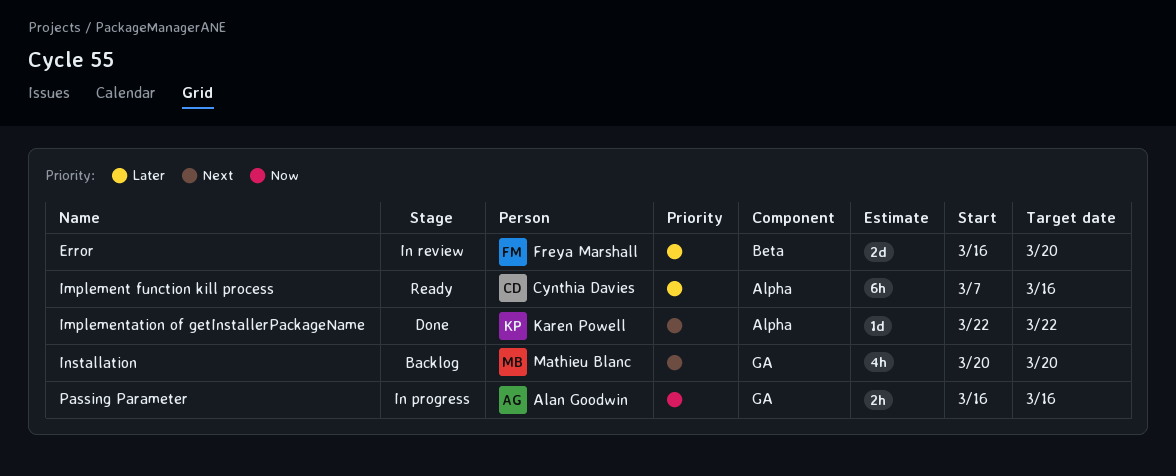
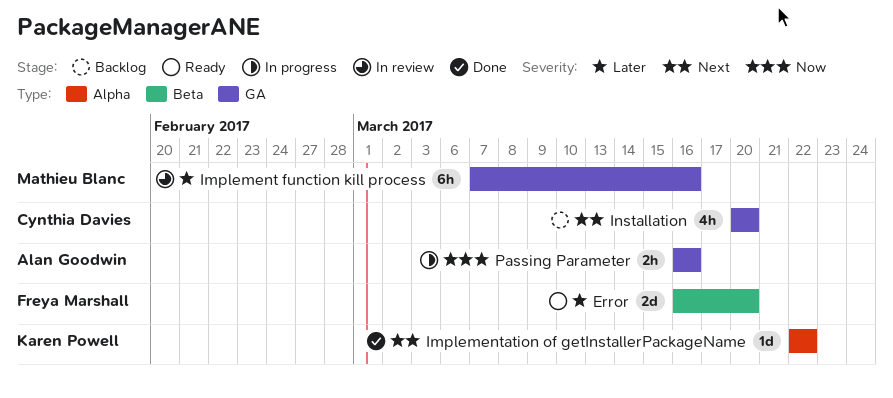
Error, status: In review -> Ready
Implement function kill process, status: Ready -> In review
Implement function kill process, owner: Cynthia Davies -> Mathieu Blanc
Implement function kill process, label: Alpha -> GA
Installation, owner: Mathieu Blanc -> Cynthia Davies

